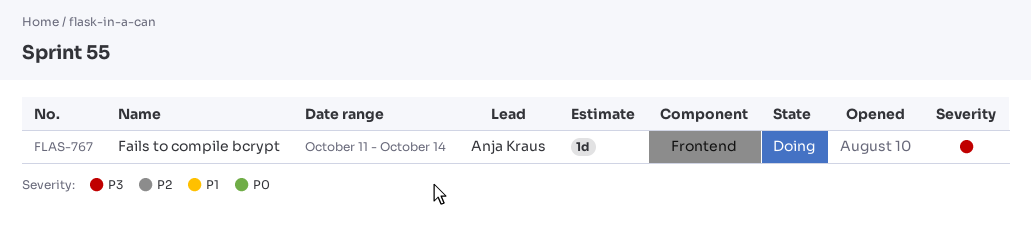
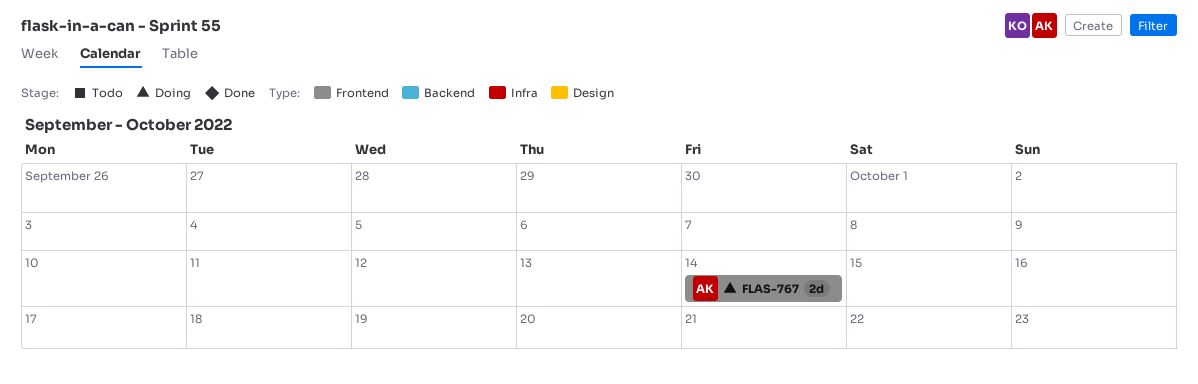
FLAS-767, estimate: 1d -> 2d
FLAS-767, start: Oct 11 -> Oct 14

